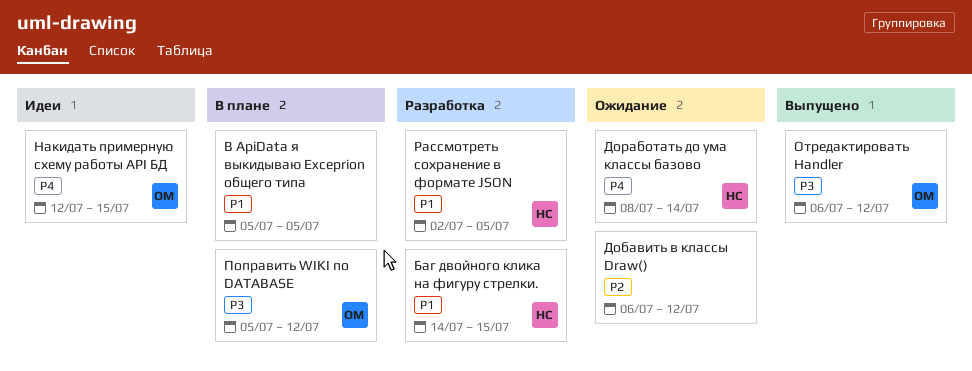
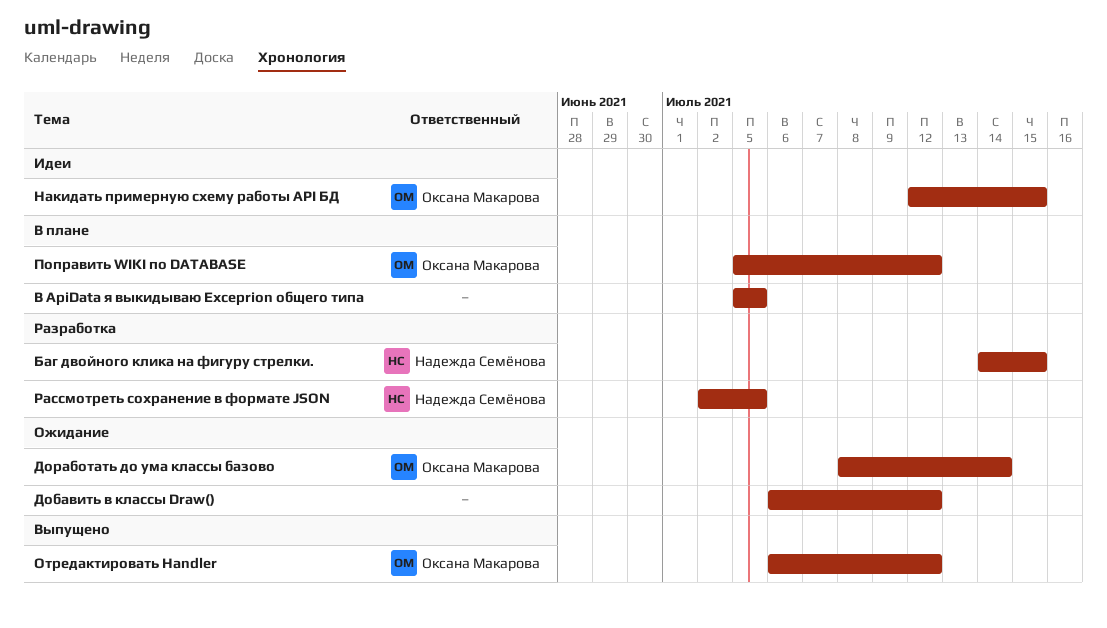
Доработать до ума классы базово, owner: Надежда Семёнова -> Оксана Макарова

